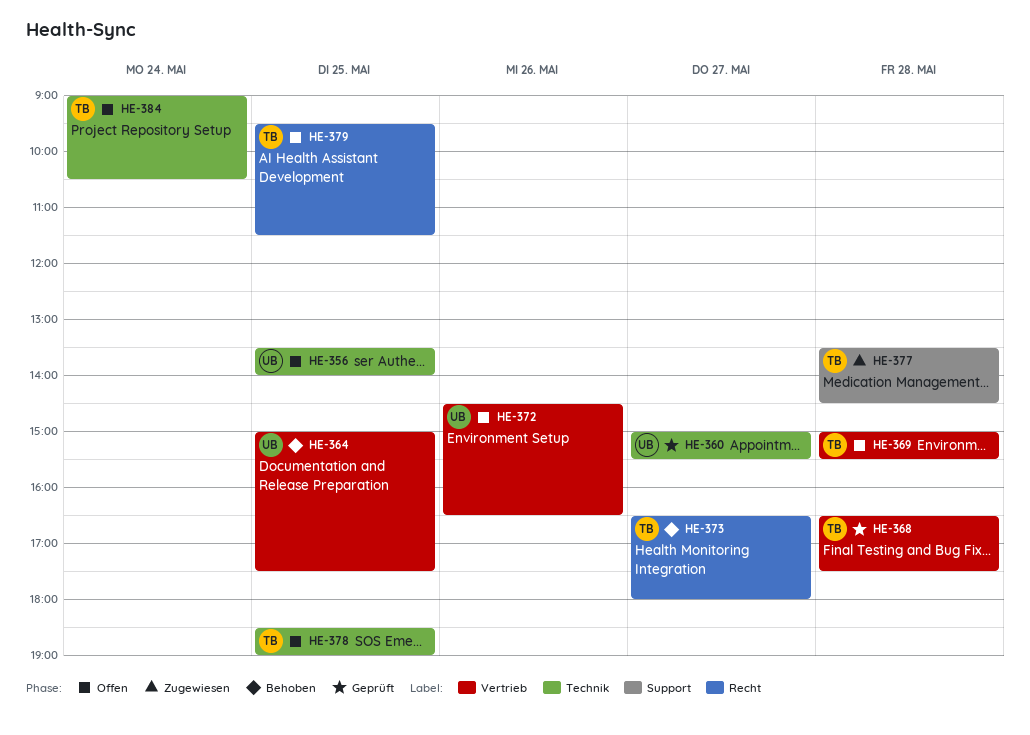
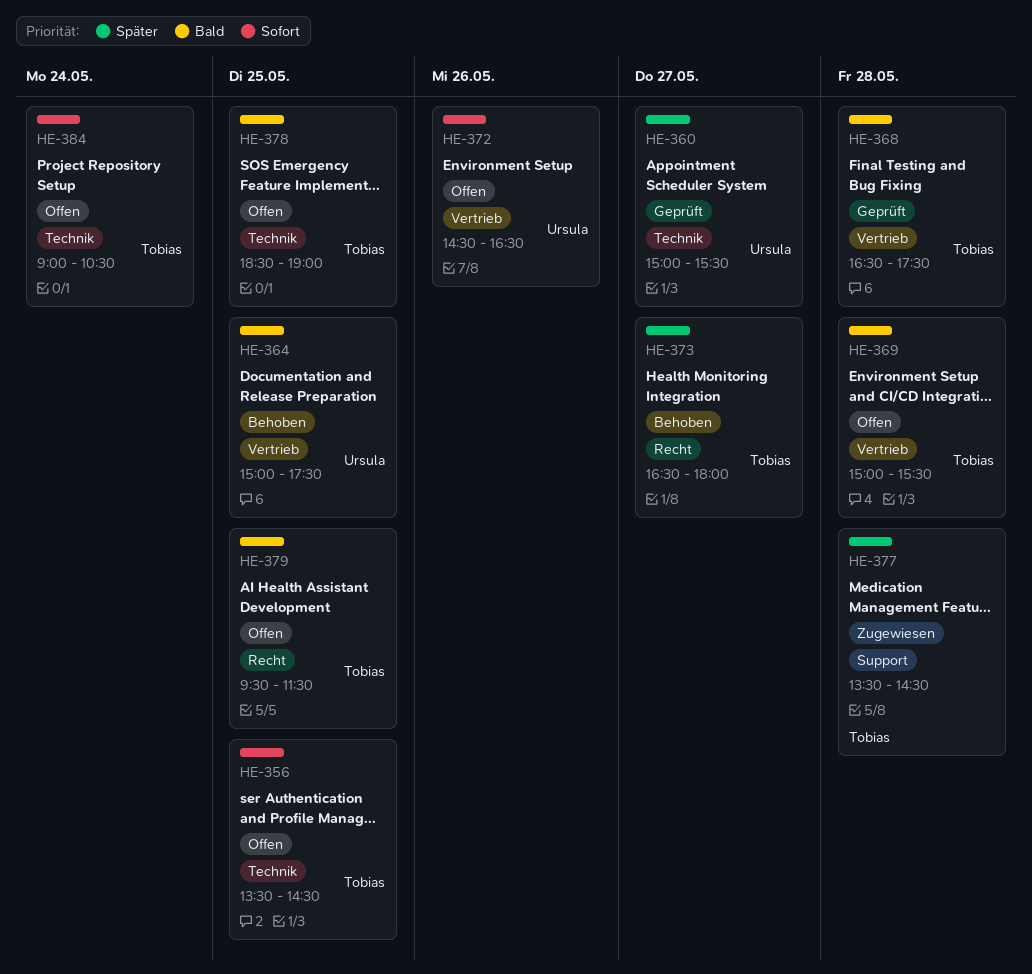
HE-356, owner: Ursula -> Tobias
HE-356, ends: 14:00 -> 14:30

